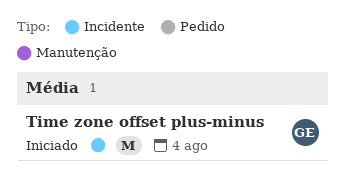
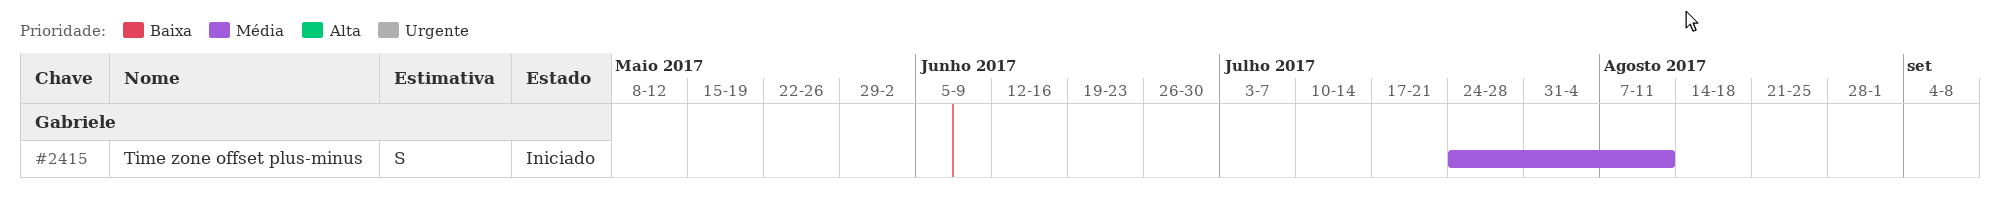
Time zone offset plus-minus, estimate: M -> S
Time zone offset plus-minus, due: Aug 4 -> Aug 11

